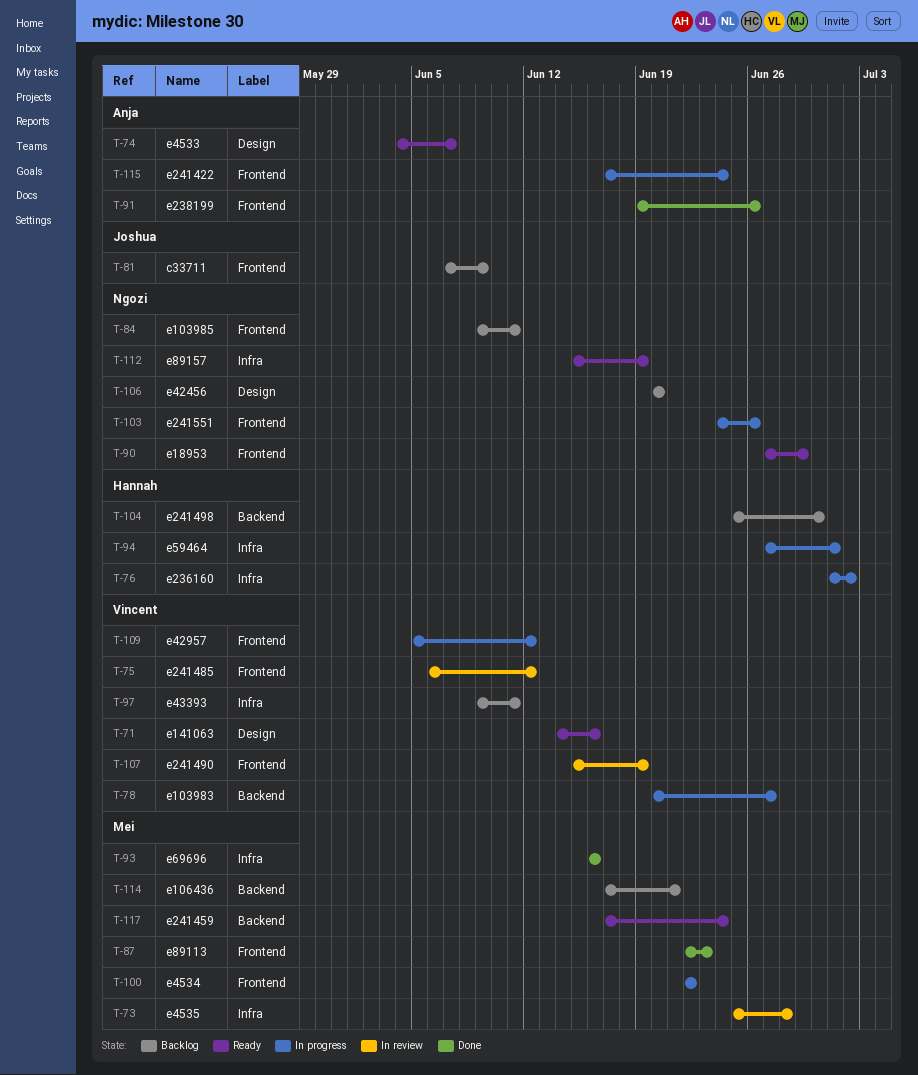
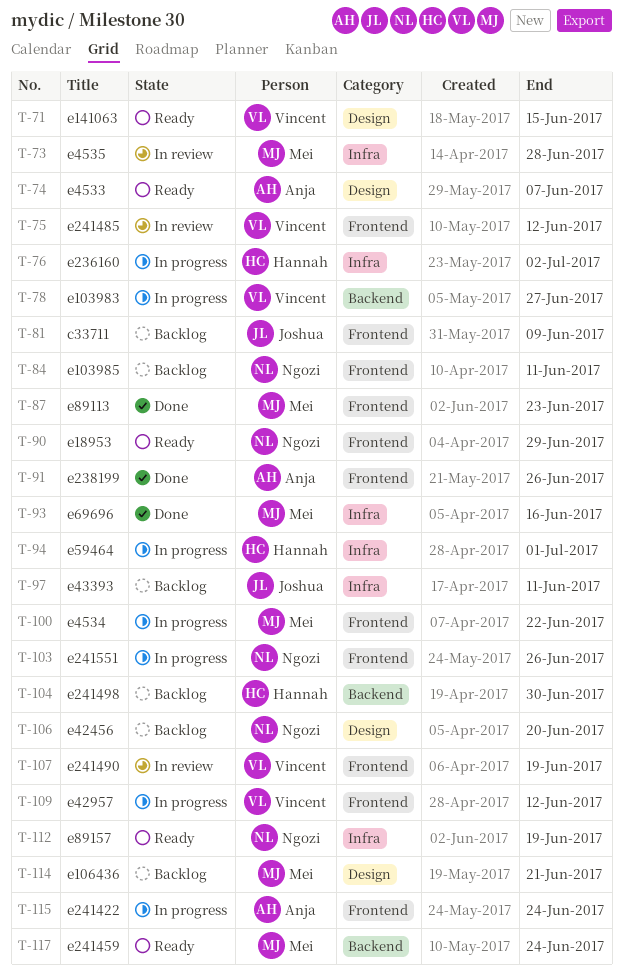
T-71, due: Jun 16 -> Jun 15
T-97, owner: Vincent -> Joshua
T-114, label: Backend -> Design

